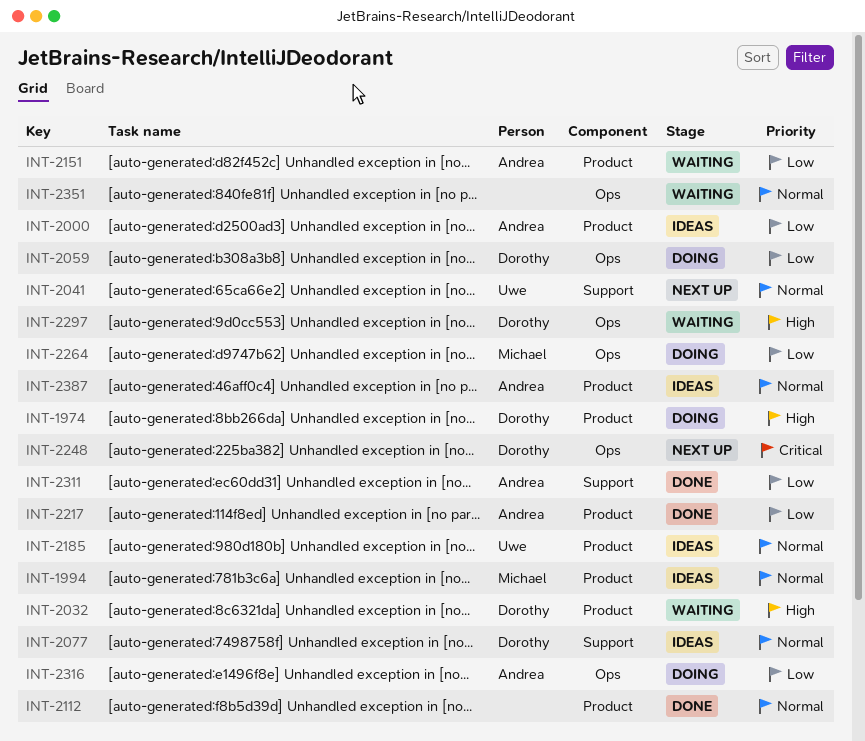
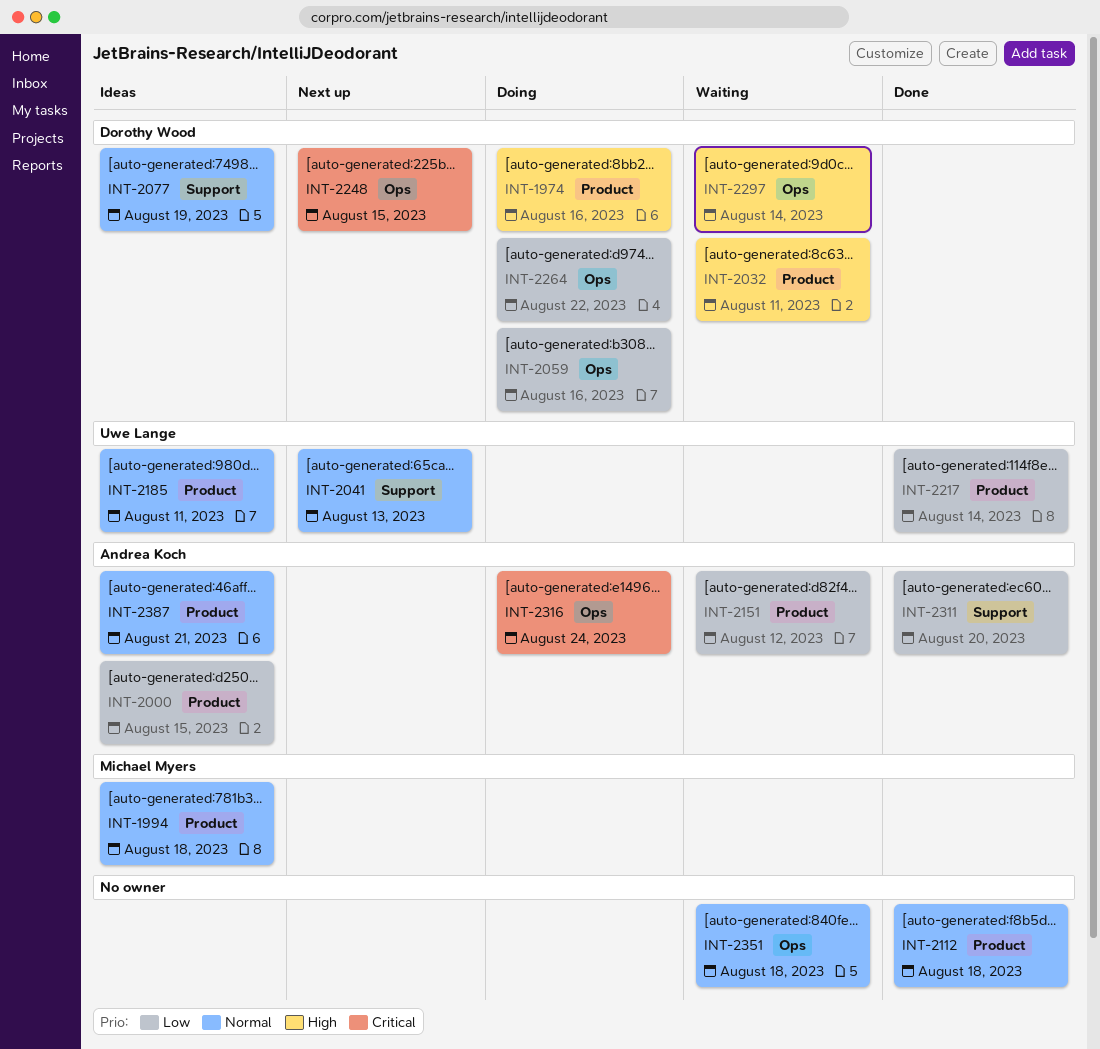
INT-2217, owner: Andrea Koch -> Uwe Lange
INT-2264, owner: Michael Myers -> Dorothy Wood
INT-2316, priority: Low -> Critical

